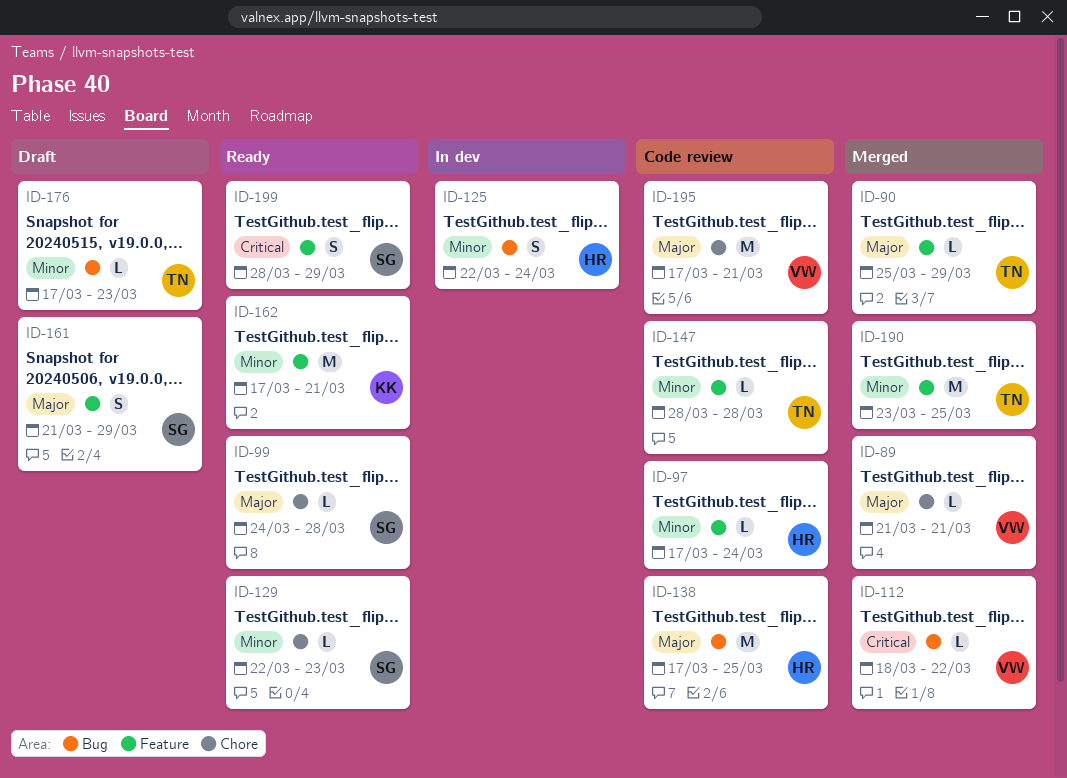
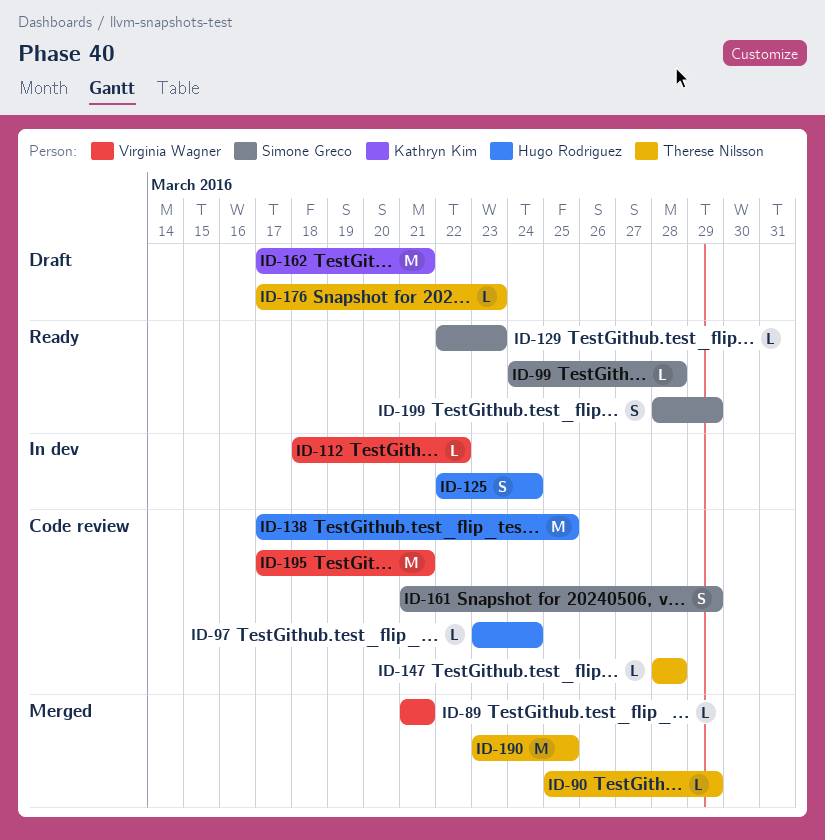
ID-97, start: Mar 17 -> Mar 23
ID-112, status: Merged -> In dev
ID-161, status: Draft -> Code review
ID-162, status: Ready -> Draft

